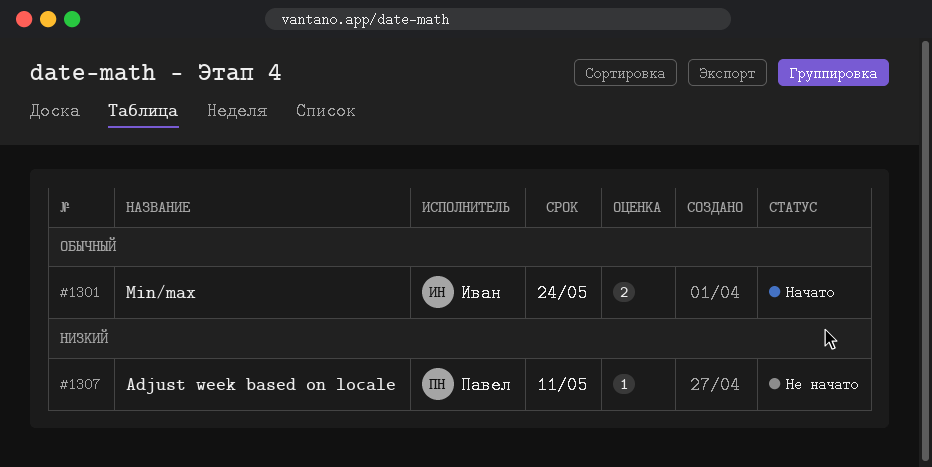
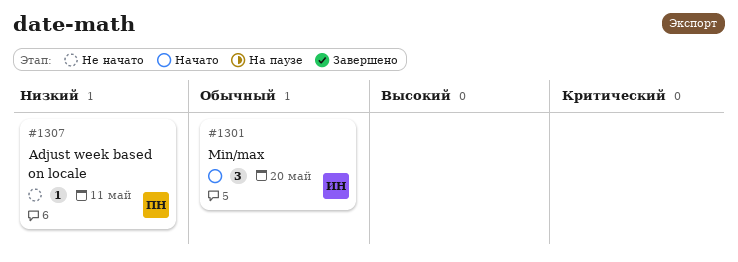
#1301, estimate: 2 -> 3
#1301, due: May 24 -> May 20

